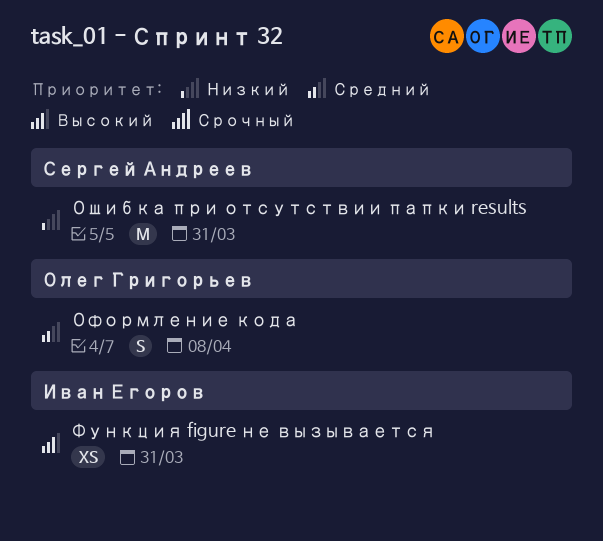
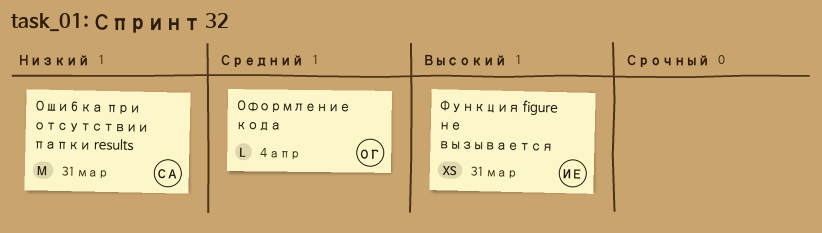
Оформление кода, estimate: S -> L
Оформление кода, due: Apr 8 -> Apr 4

